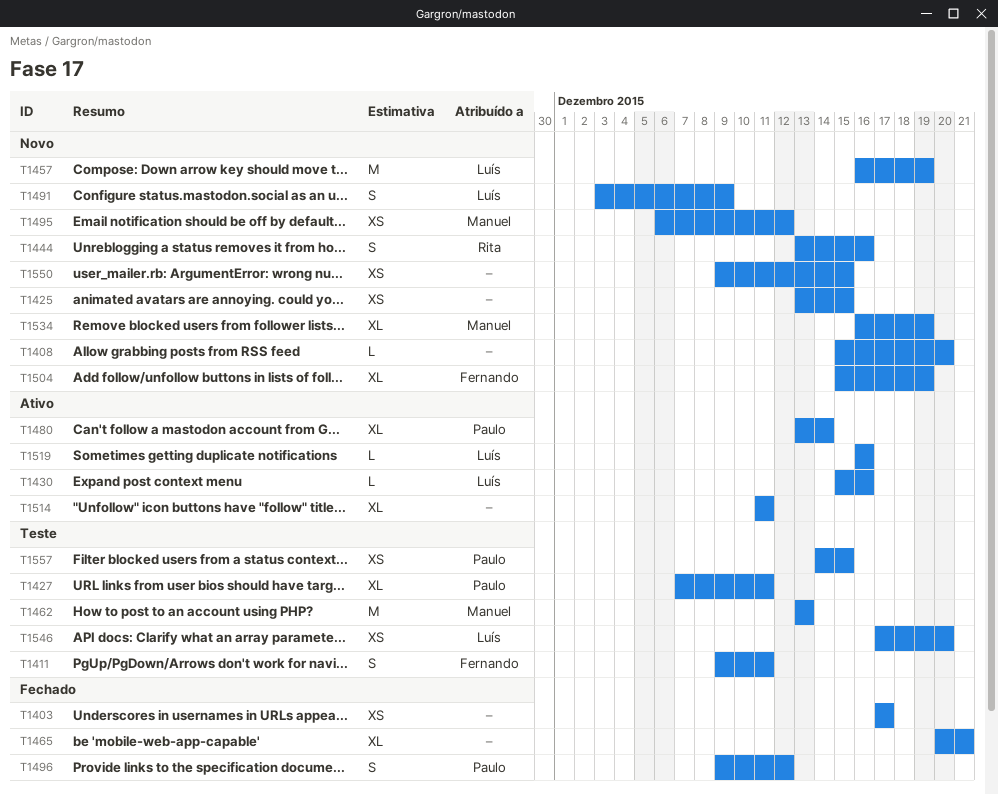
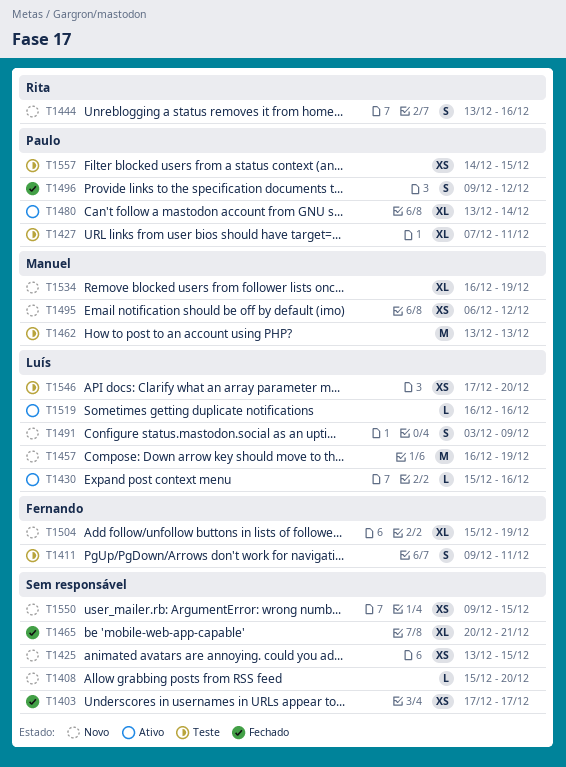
T1514: present -> none

